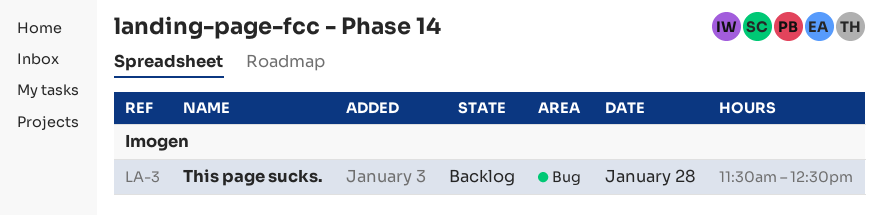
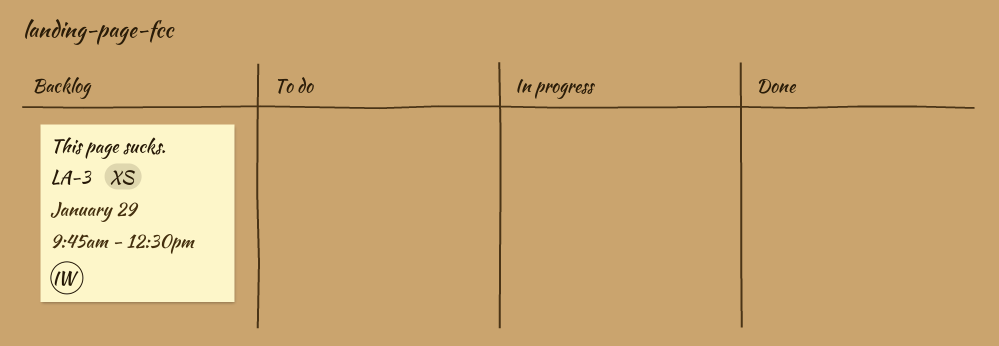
LA-3, day: Jan 28 -> Jan 29
LA-3, begins: 11:30 -> 09:45

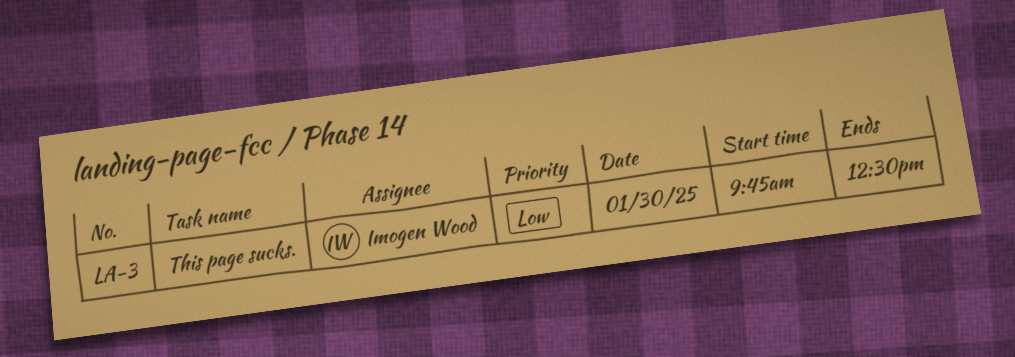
LA-3, day: Jan 29 -> Jan 30

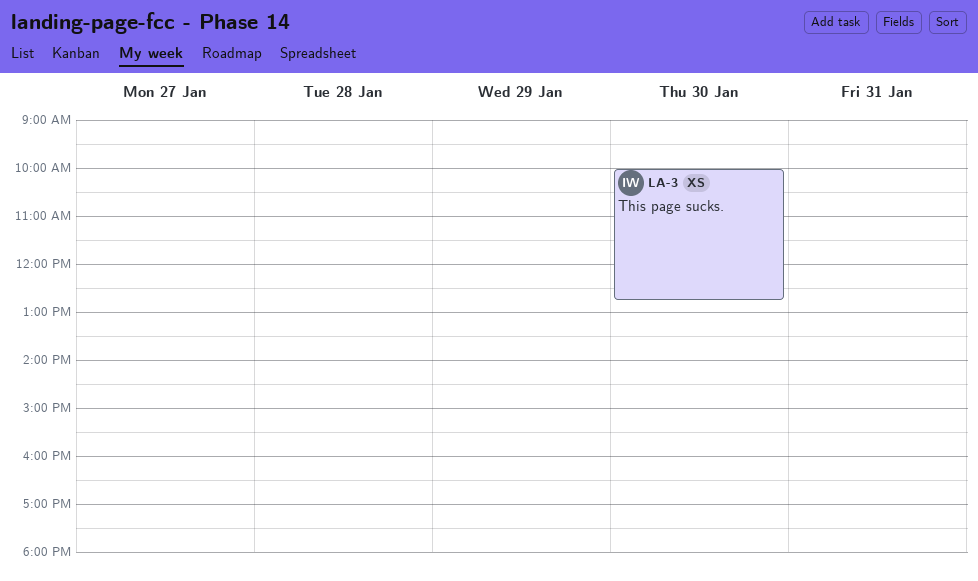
LA-3, begins: 09:45 -> 10:00
LA-3, ends: 12:30 -> 12:45

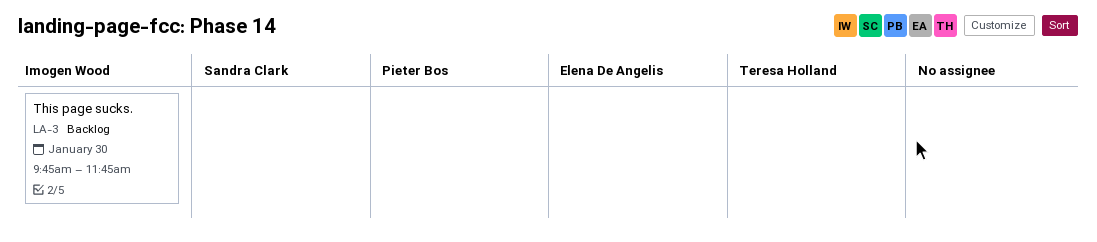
LA-3, begins: 10:00 -> 09:45
LA-3, ends: 12:45 -> 11:45

